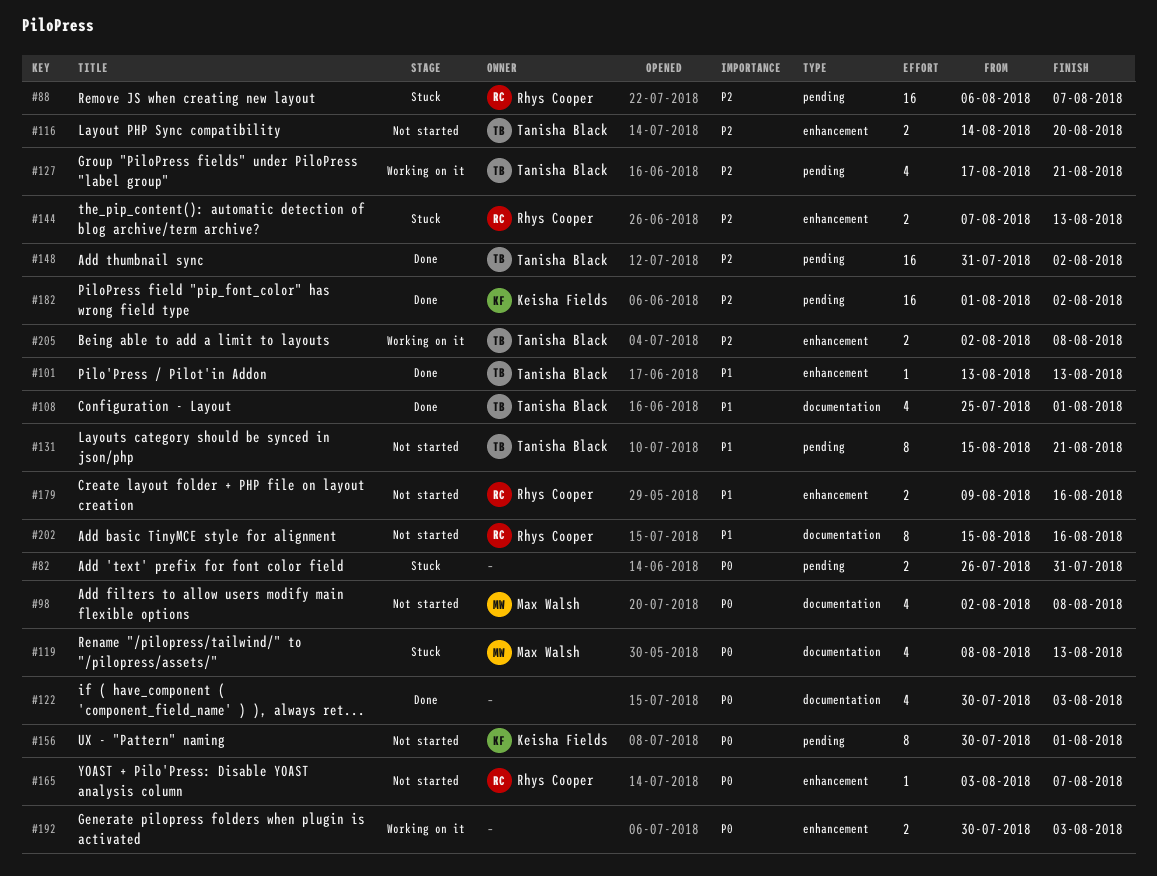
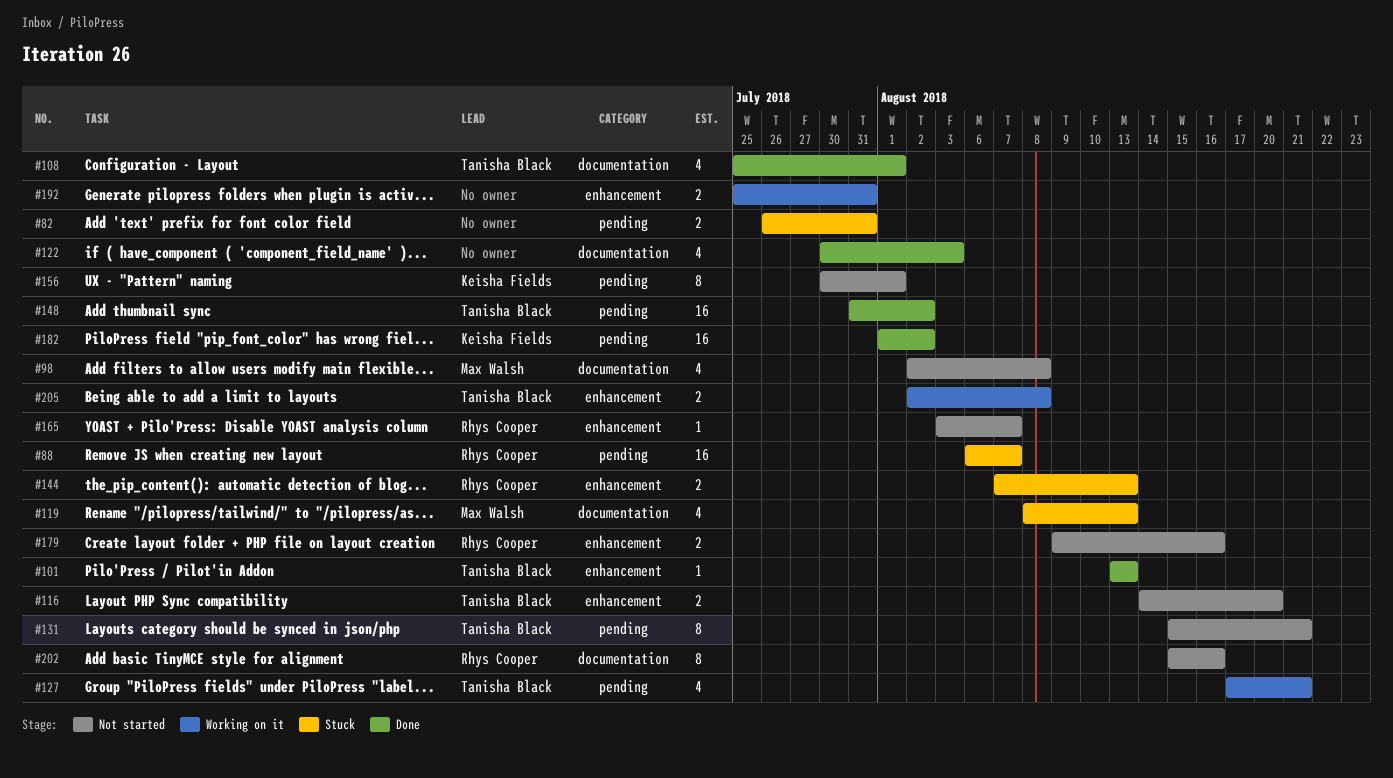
#192, start: Jul 30 -> Jul 25
#192, due: Aug 3 -> Jul 31

